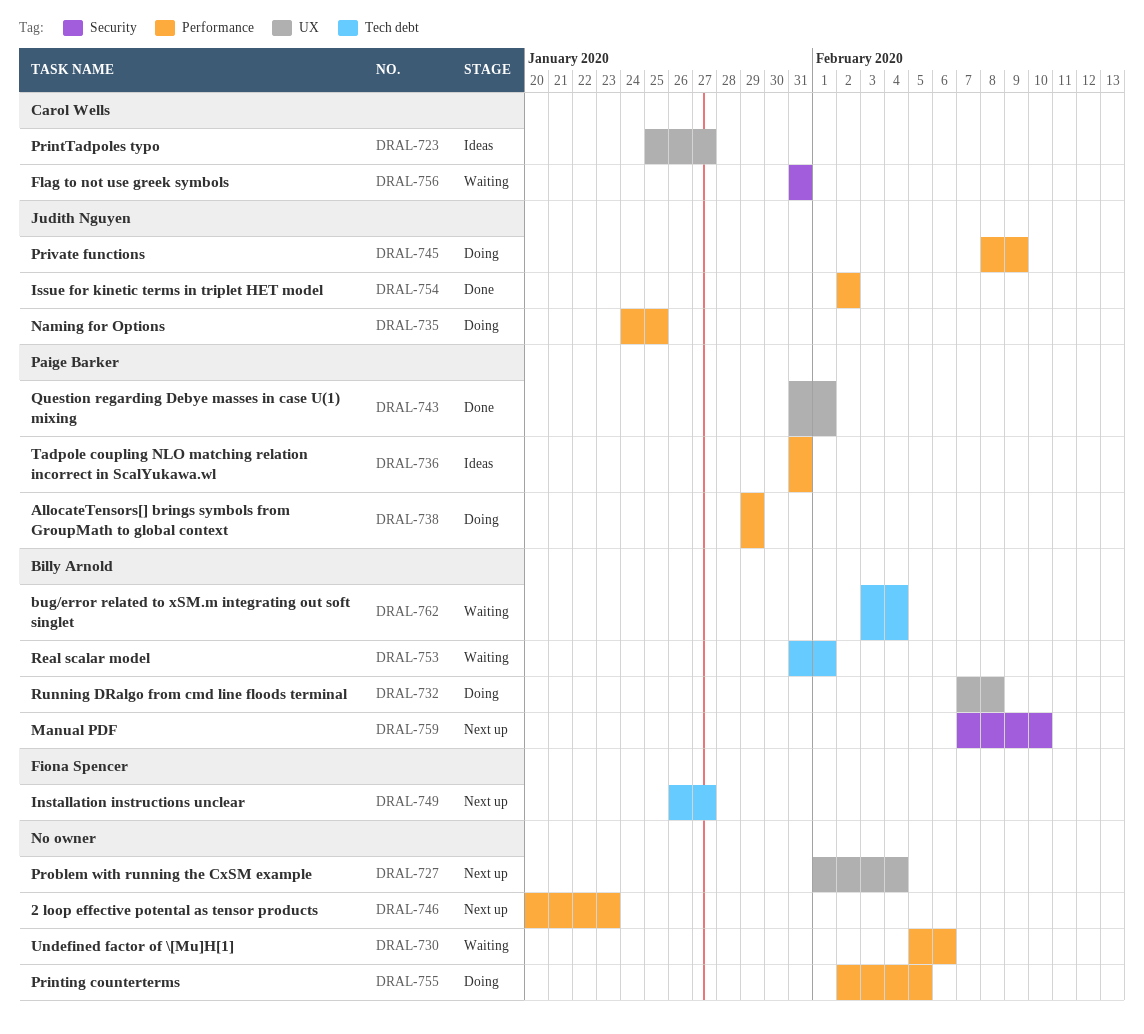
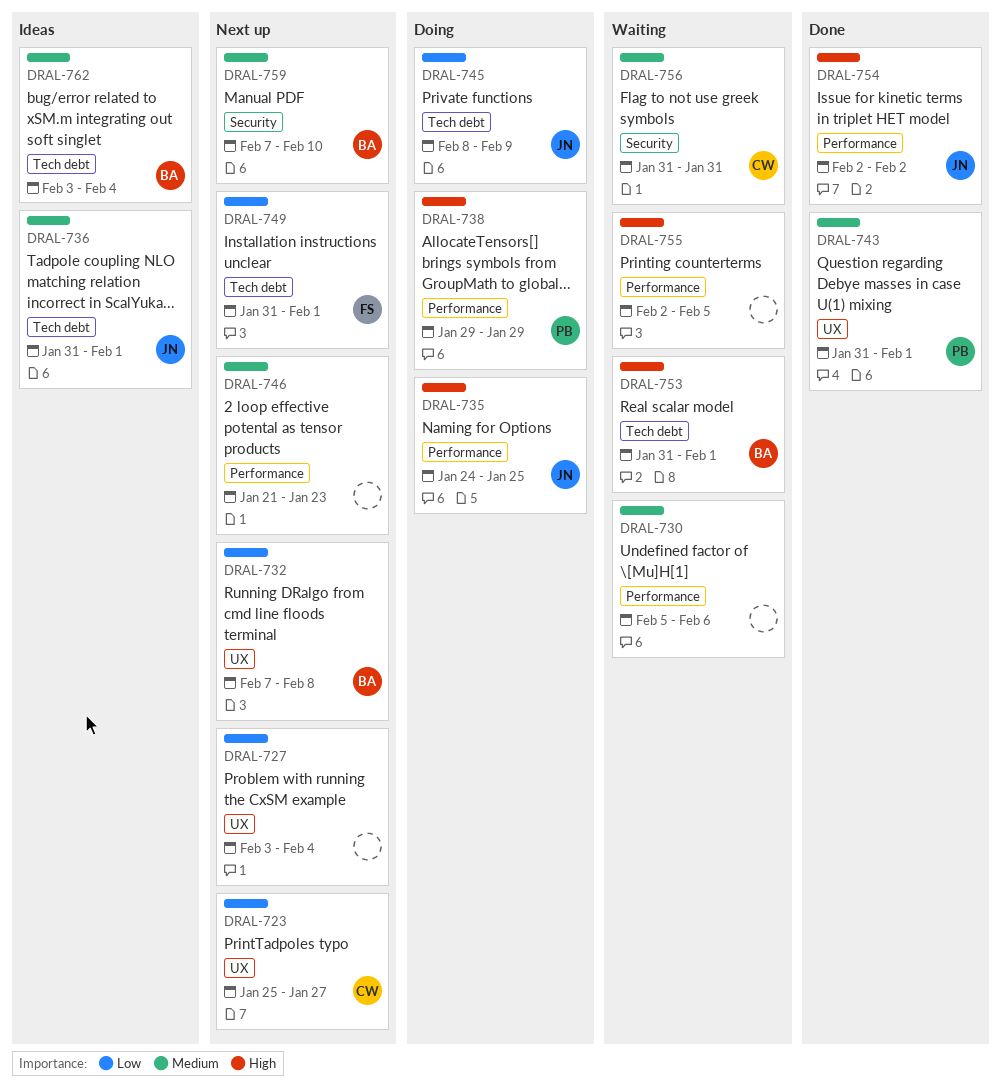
DRAL-723, status: Ideas -> Next up
DRAL-727, start: Feb 1 -> Feb 3
DRAL-732, status: Doing -> Next up
DRAL-736, owner: Paige Barker -> Judith Nguyen
DRAL-736, label: Performance -> Tech debt
DRAL-736, due: Jan 31 -> Feb 1
DRAL-745, label: Performance -> Tech debt
DRAL-746, start: Jan 20 -> Jan 21
DRAL-749, start: Jan 26 -> Jan 31
DRAL-749, due: Jan 27 -> Feb 1
DRAL-755, status: Doing -> Waiting
DRAL-762, status: Waiting -> Ideas

